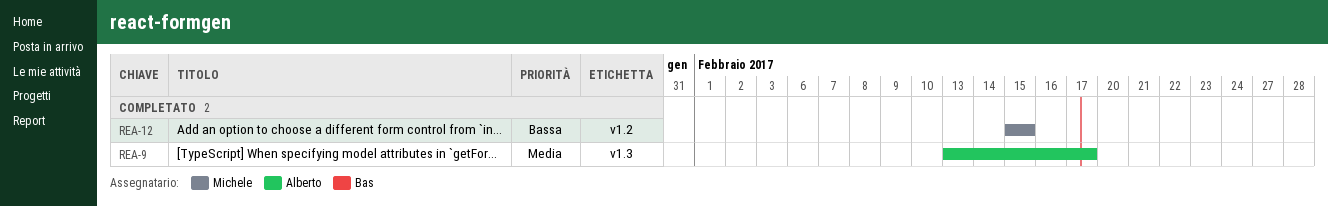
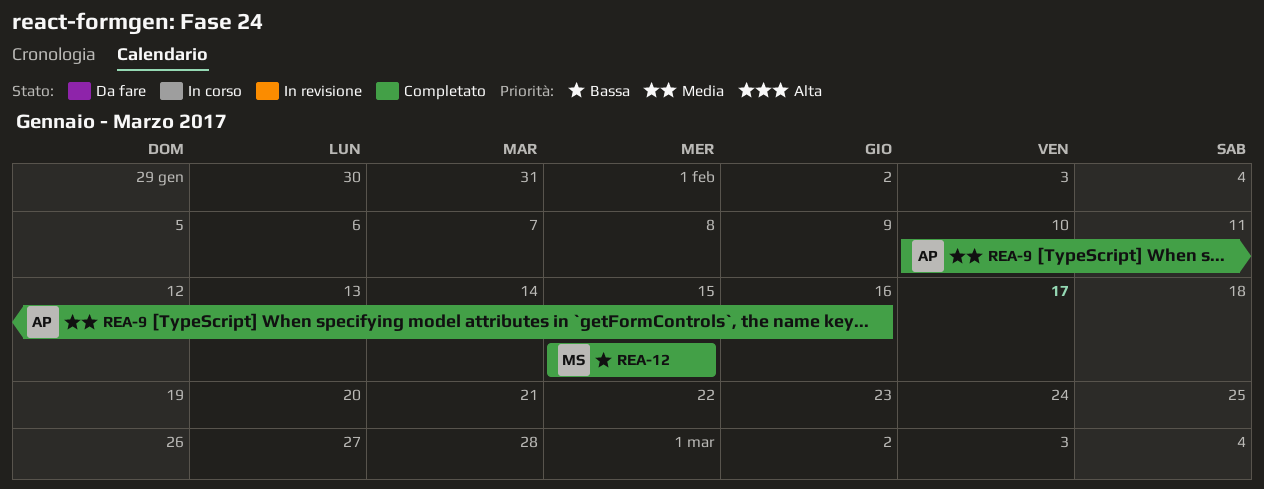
REA-9, start: Feb 13 -> Feb 10
REA-9, due: Feb 17 -> Feb 16

